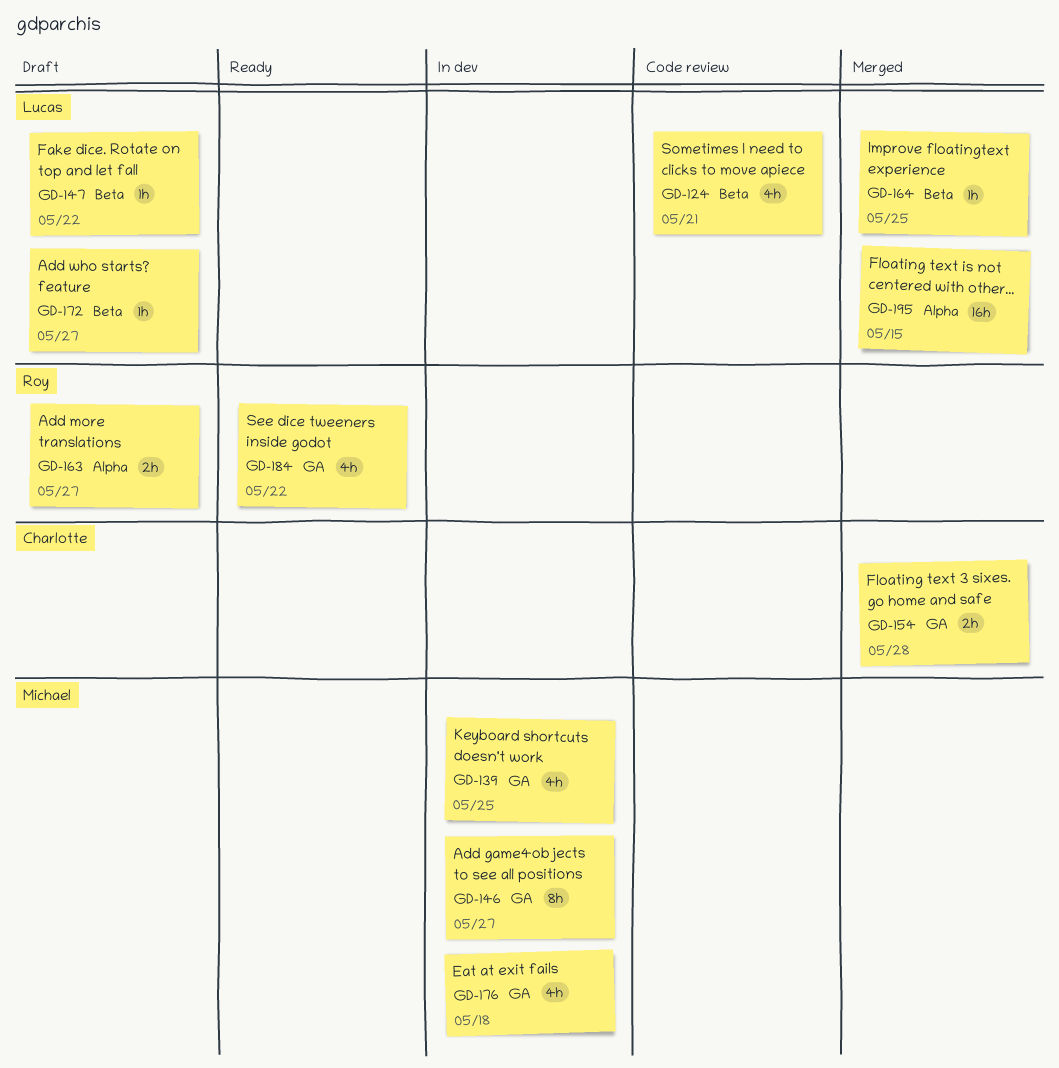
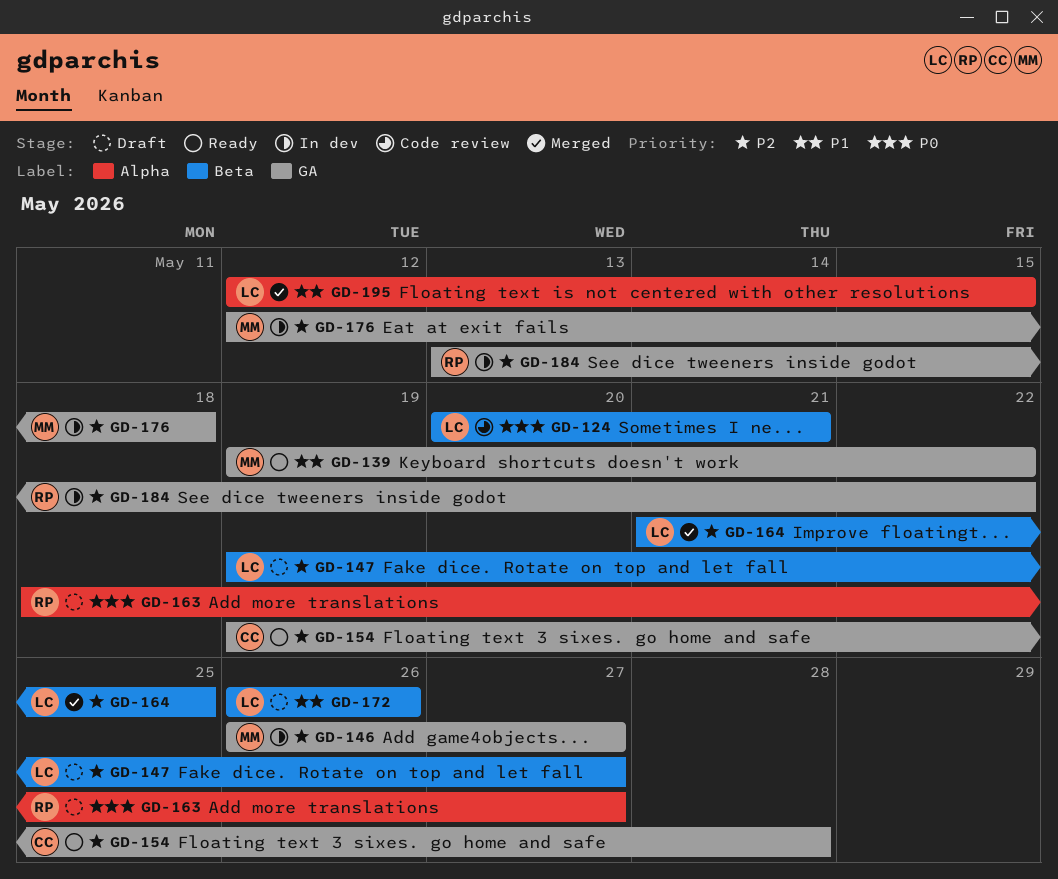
GD-139, status: In dev -> Ready
GD-139, due: May 25 -> May 22
GD-147, due: May 22 -> May 27
GD-154, status: Merged -> Ready
GD-172, due: May 27 -> May 26
GD-184, status: Ready -> In dev

